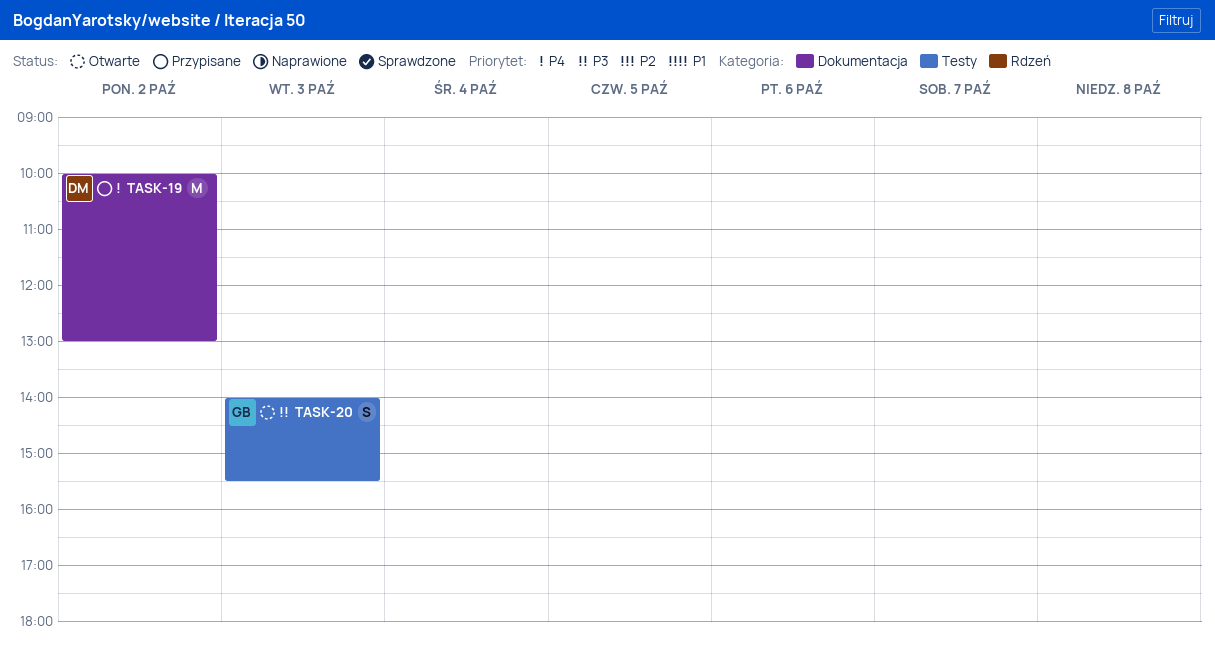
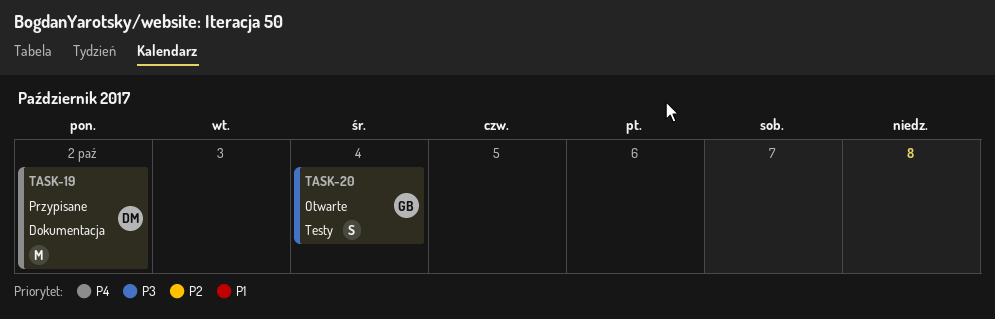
TASK-20, day: Oct 3 -> Oct 4

